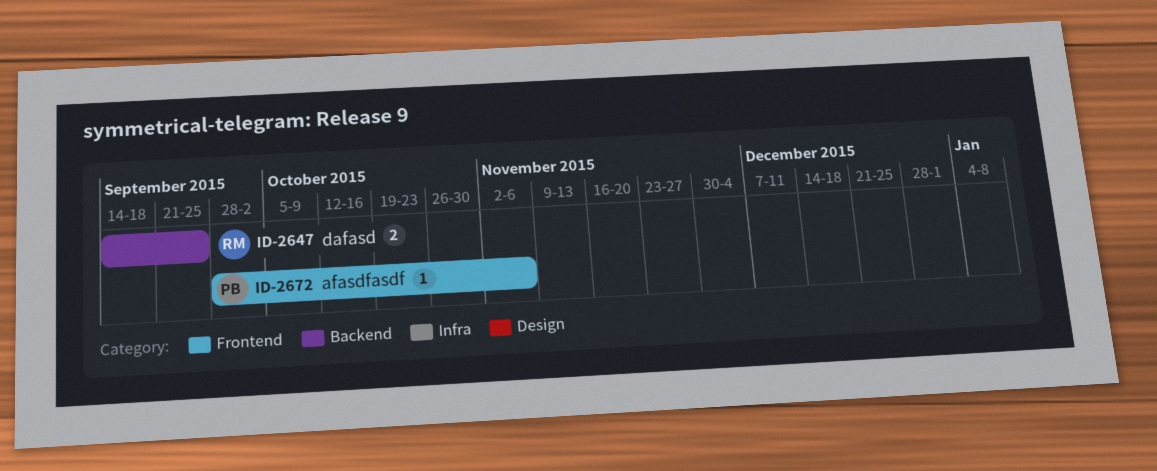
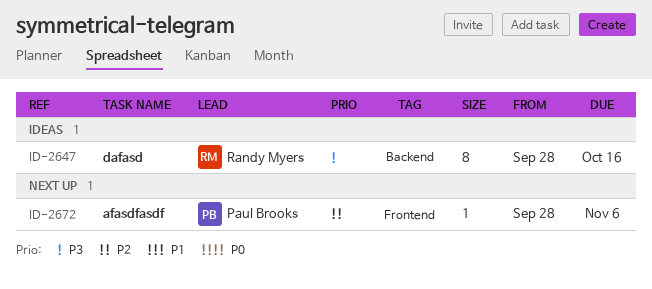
ID-2647, estimate: 2 -> 8
ID-2647, start: Sep 14 -> Sep 28
ID-2647, due: Sep 25 -> Oct 16

